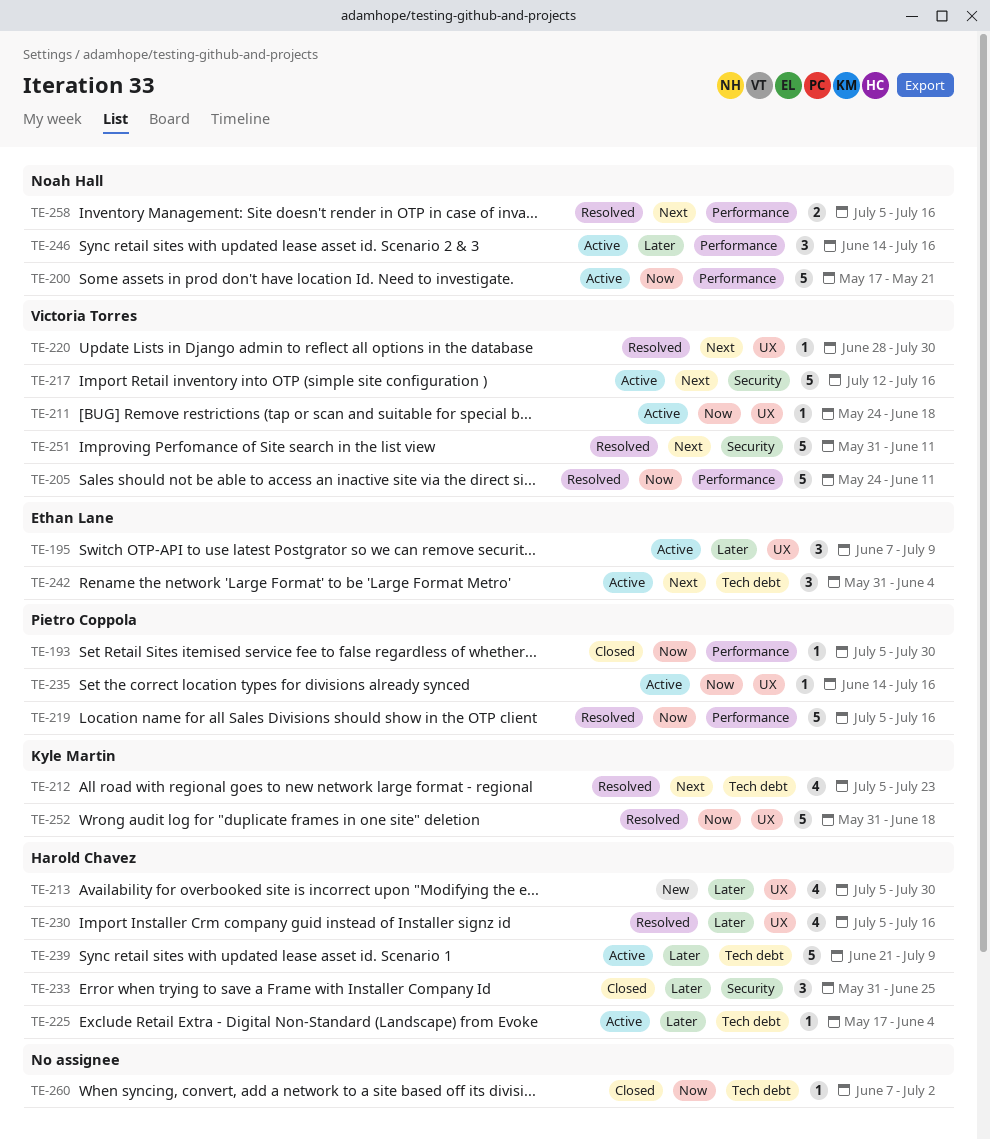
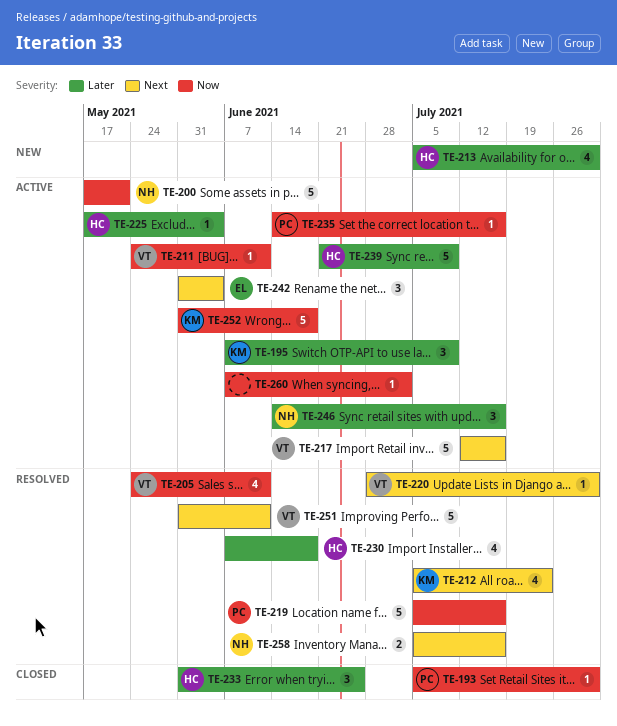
TE-195, owner: Ethan Lane -> Kyle Martin
TE-205, estimate: 5 -> 4
TE-211, due: Jun 18 -> Jun 11
TE-230, start: Jul 5 -> Jun 7
TE-230, due: Jul 16 -> Jun 18
TE-252, status: Resolved -> Active
TE-260, status: Closed -> Active

